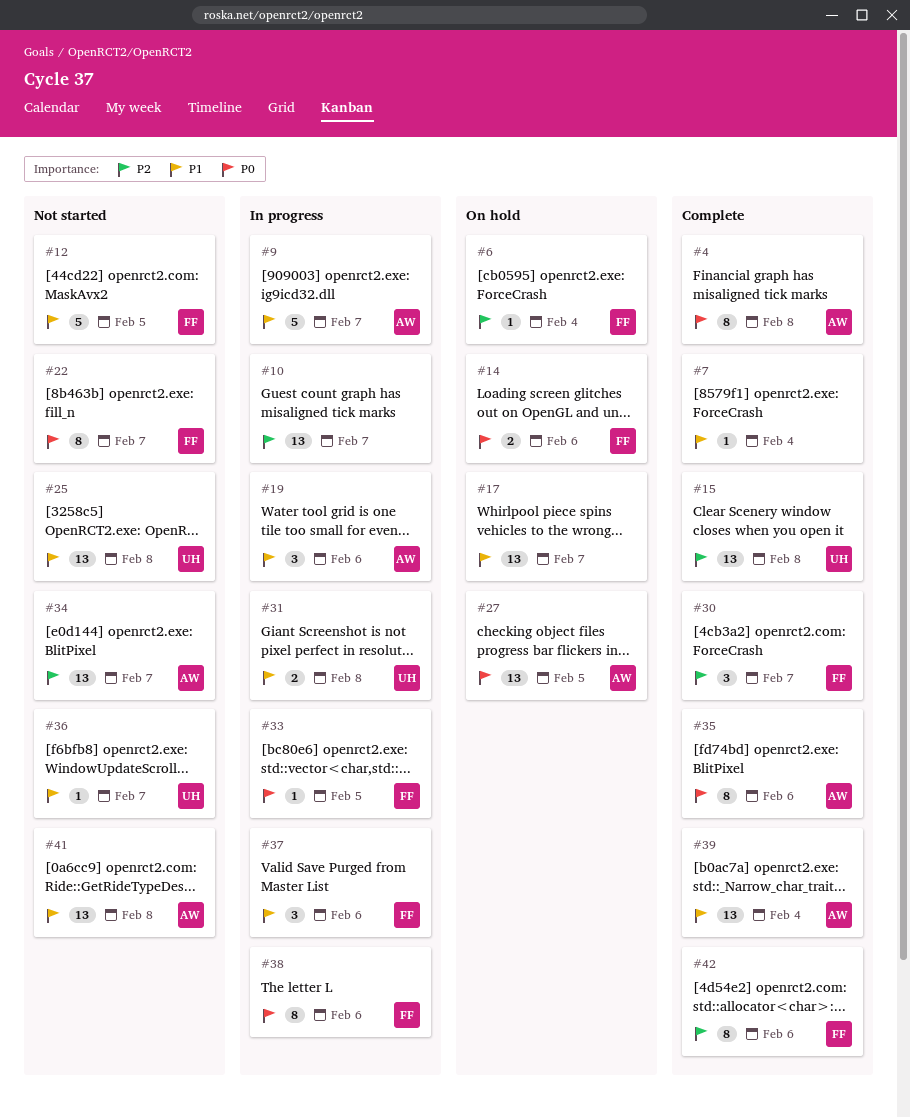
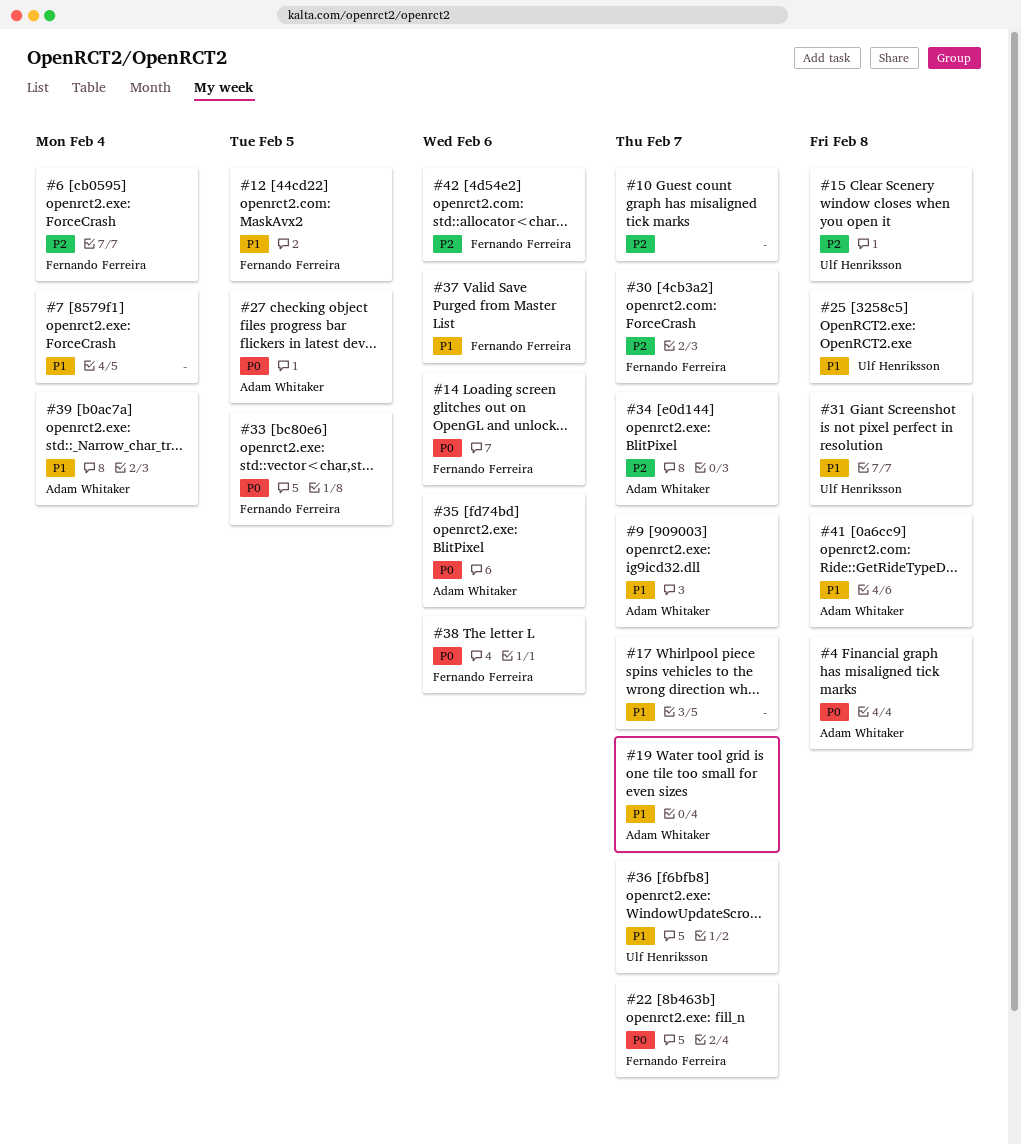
#19, due: Feb 6 -> Feb 7

